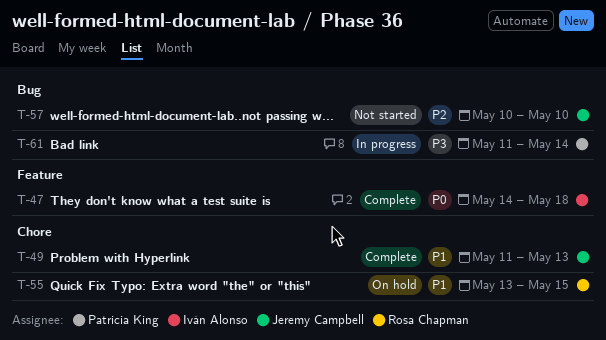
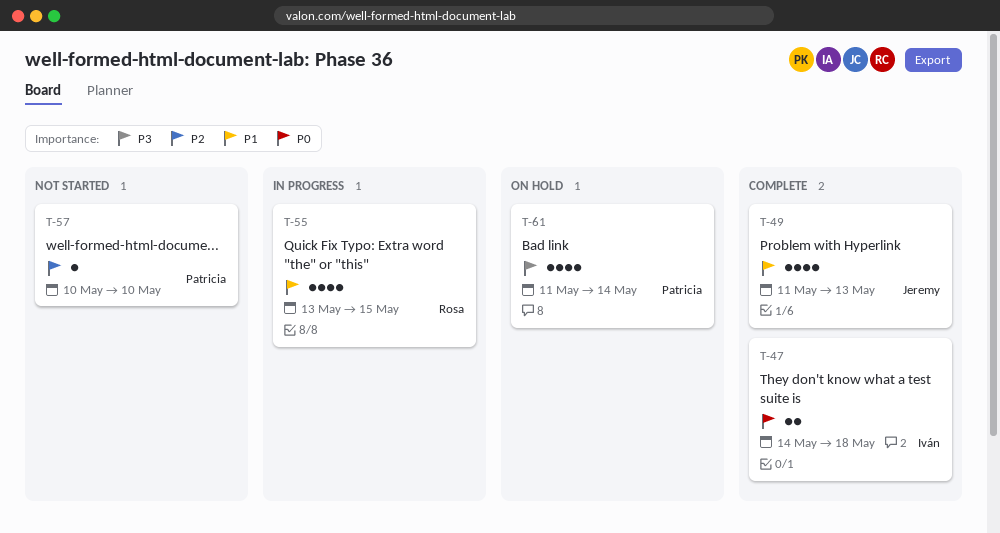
T-55, status: On hold -> In progress
T-57, owner: Jeremy Campbell -> Patricia King
T-61, status: In progress -> On hold

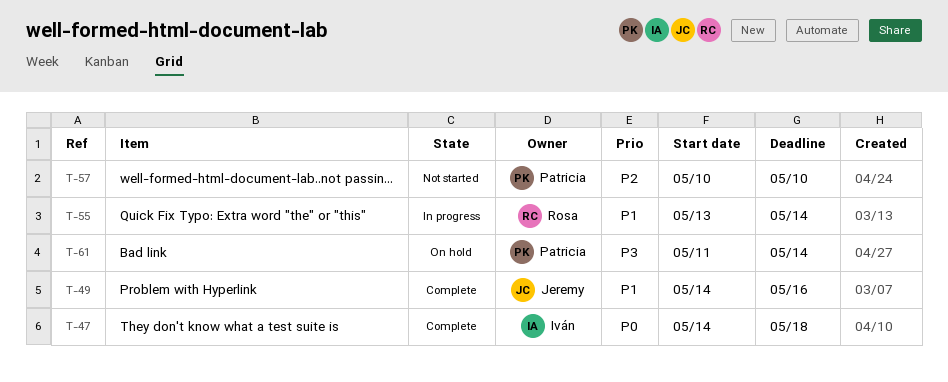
T-49, start: May 11 -> May 14
T-49, due: May 13 -> May 16
T-55, due: May 15 -> May 14

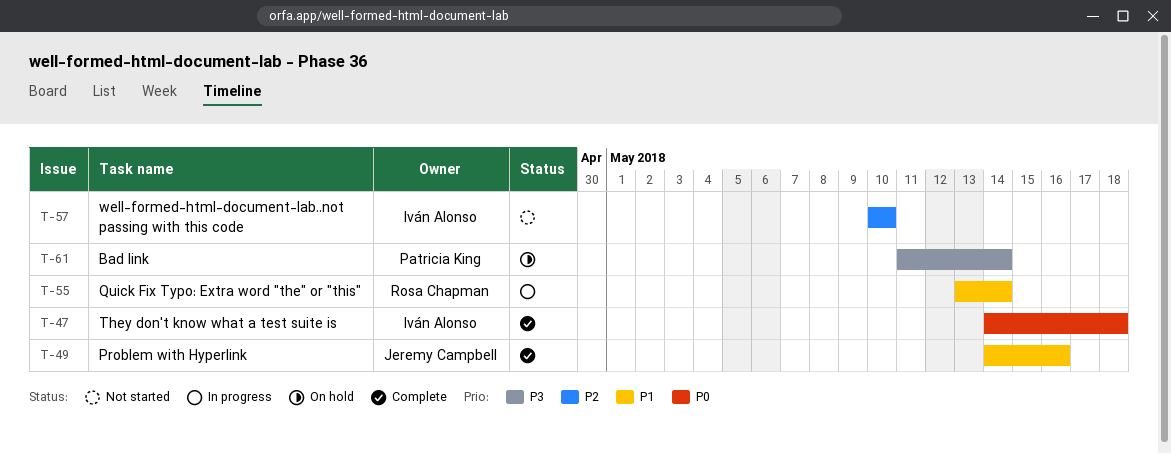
T-57, owner: Patricia King -> Iván Alonso

